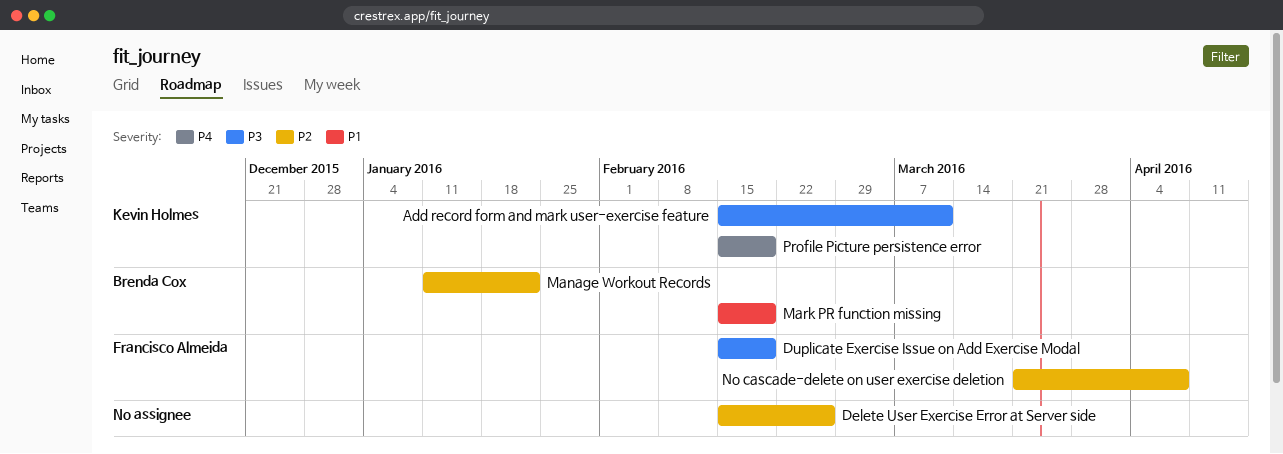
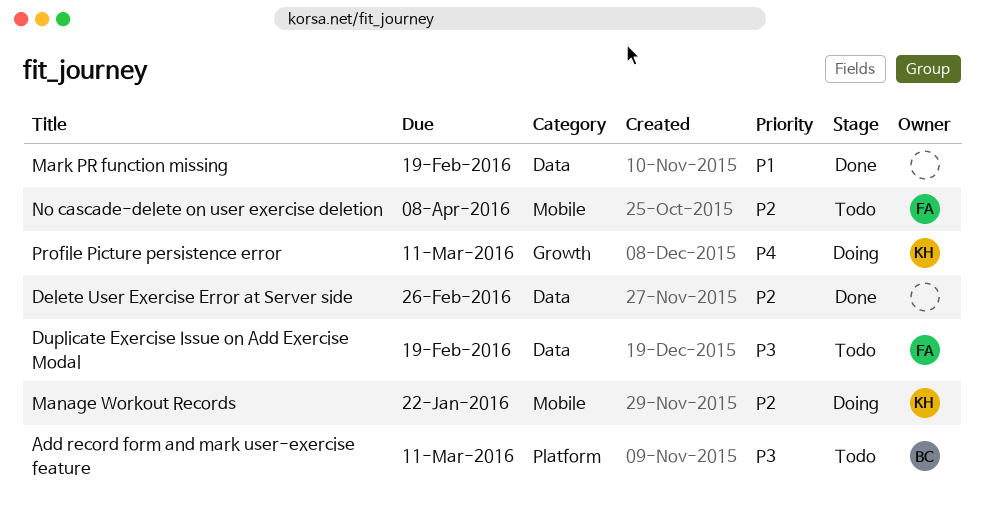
Add record form and mark user-exercise feature, owner: Kevin Holmes -> Brenda Cox
Manage Workout Records, owner: Brenda Cox -> Kevin Holmes
Mark PR function missing, owner: Brenda Cox -> none
Profile Picture persistence error, due: Feb 19 -> Mar 11

